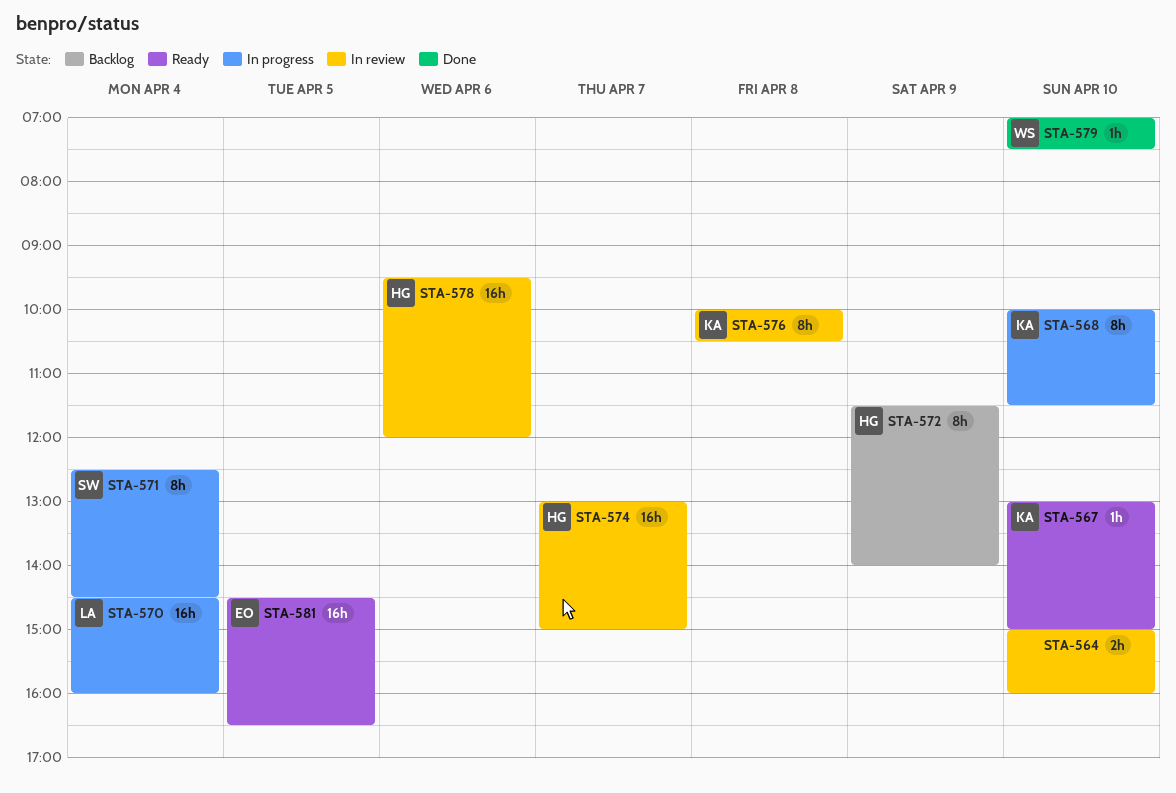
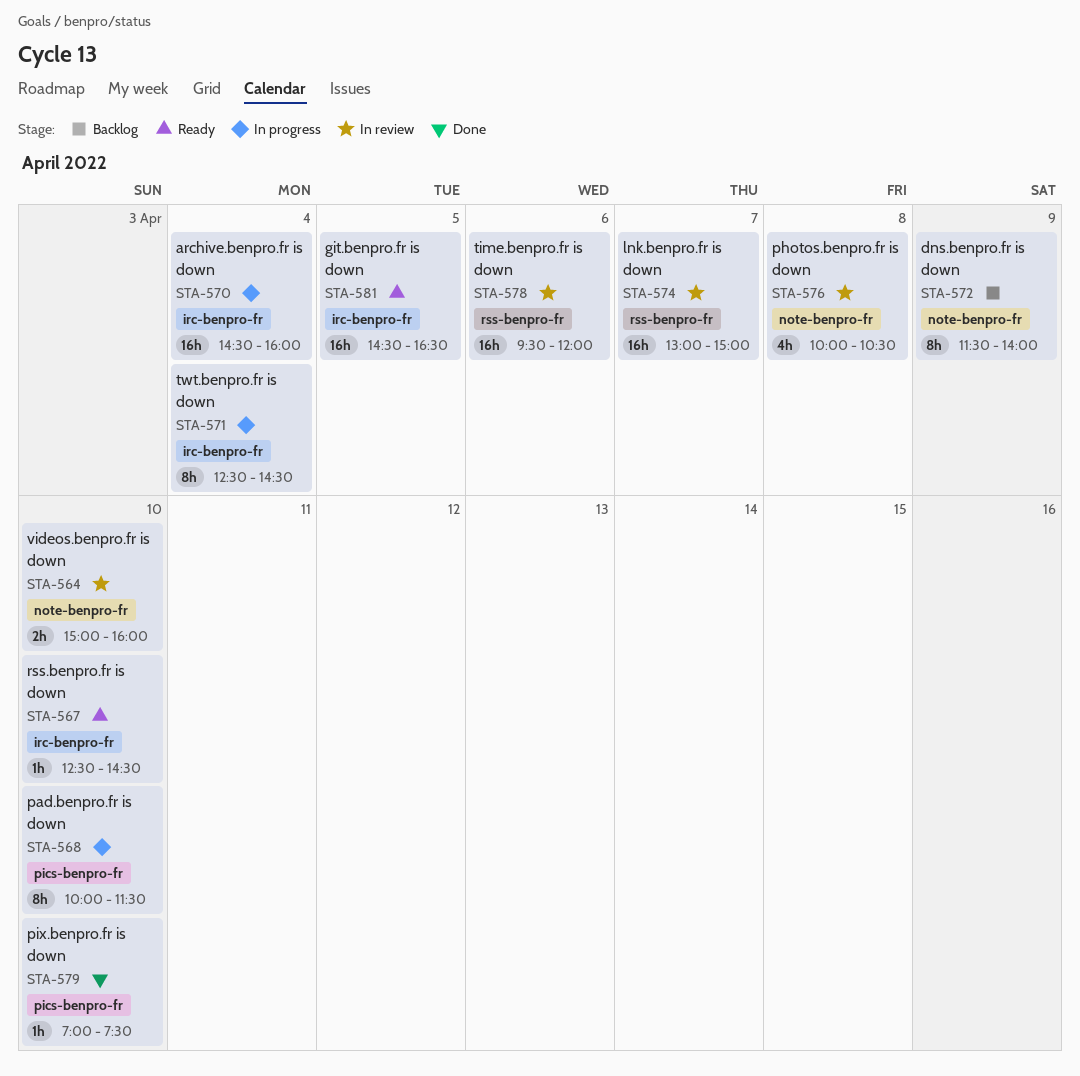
STA-567, begins: 13:00 -> 12:30
STA-567, ends: 15:00 -> 14:30
STA-576, estimate: 8h -> 4h

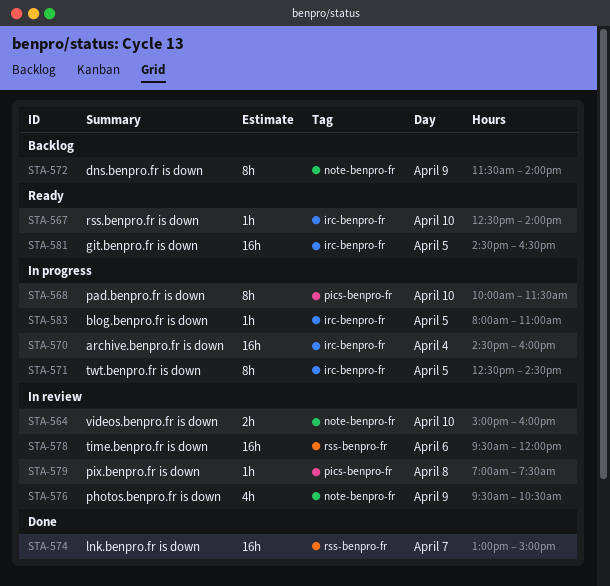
STA-567, ends: 14:30 -> 14:00
STA-571, day: Apr 4 -> Apr 5
STA-574, status: In review -> Done
STA-576, day: Apr 8 -> Apr 9
STA-576, begins: 10:00 -> 09:30
STA-579, status: Done -> In review
STA-579, day: Apr 10 -> Apr 8
STA-583: none -> present

